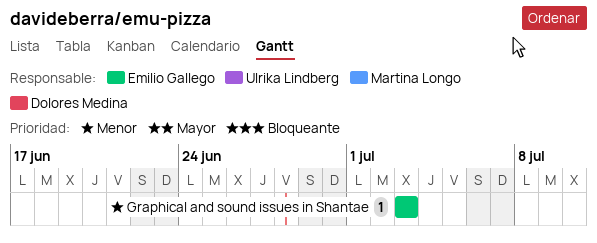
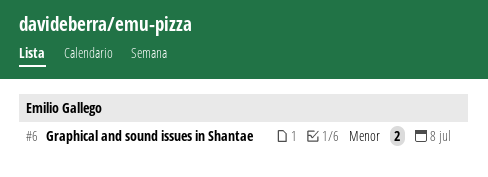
Graphical and sound issues in Shantae, estimate: 1 -> 2
Graphical and sound issues in Shantae, due: Jul 3 -> Jul 8

